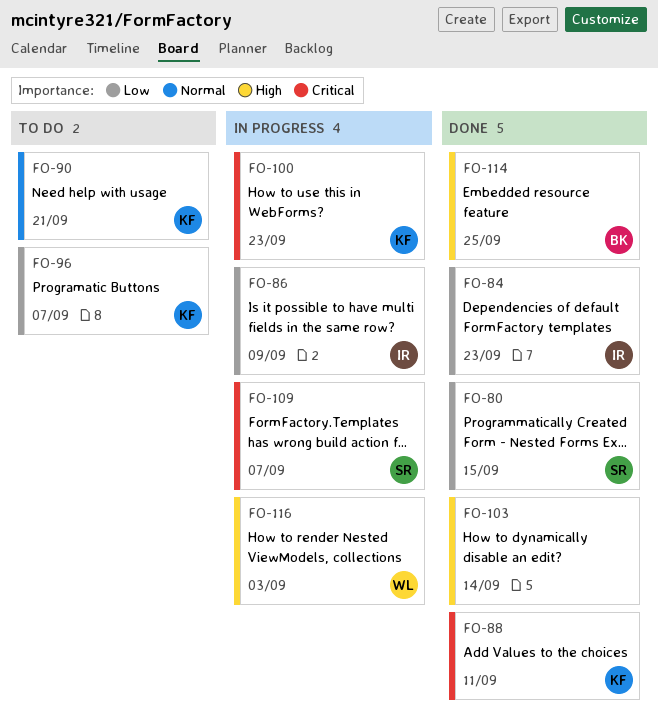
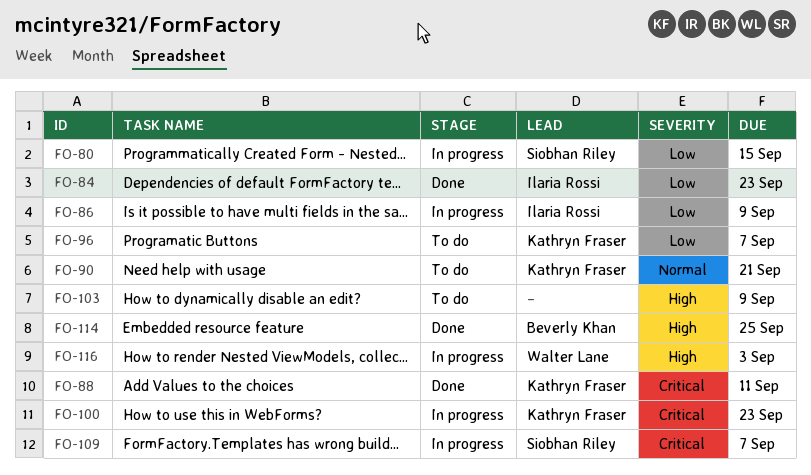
FO-80, status: Done -> In progress
FO-103, status: Done -> To do
FO-103, due: Sep 14 -> Sep 9

